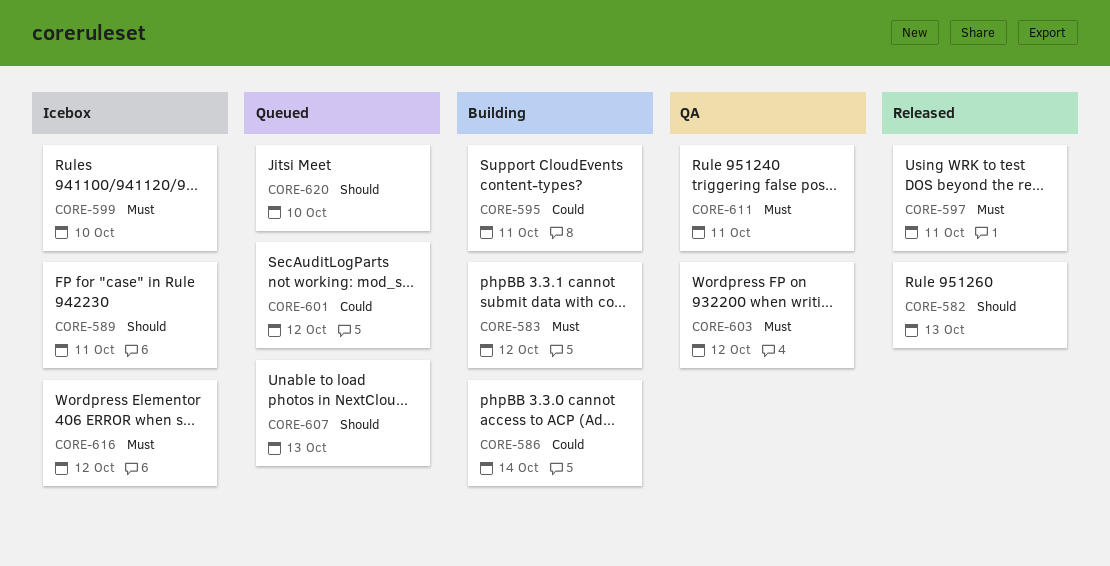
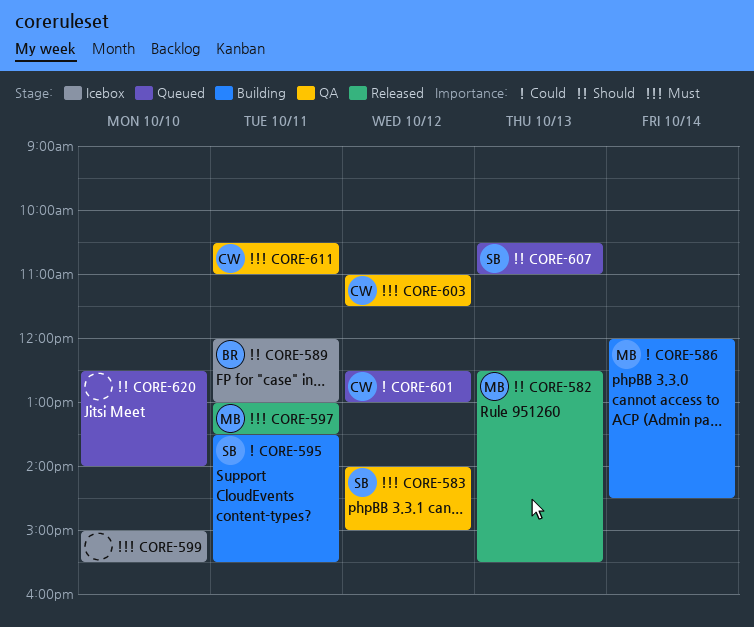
CORE-583, status: Building -> QA
CORE-616: present -> none

